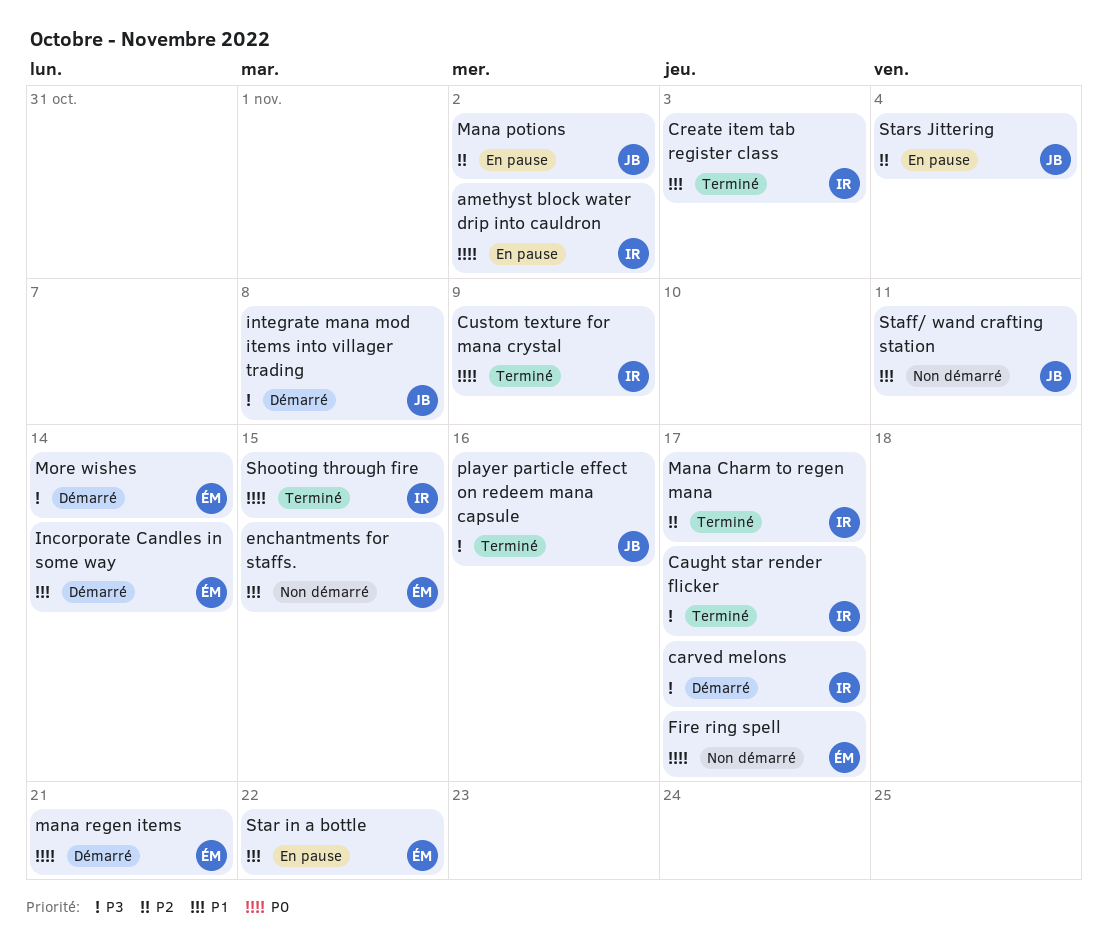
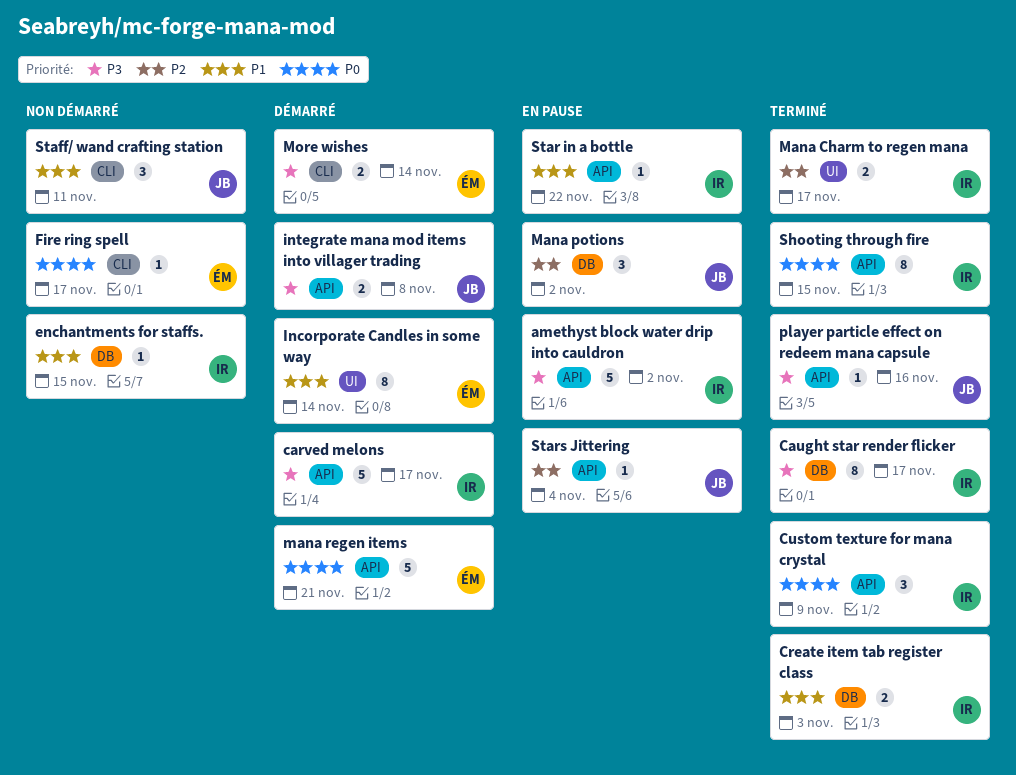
amethyst block water drip into cauldron, priority: P0 -> P3
enchantments for staffs., owner: ÉM -> IR
Star in a bottle, owner: ÉM -> IR

